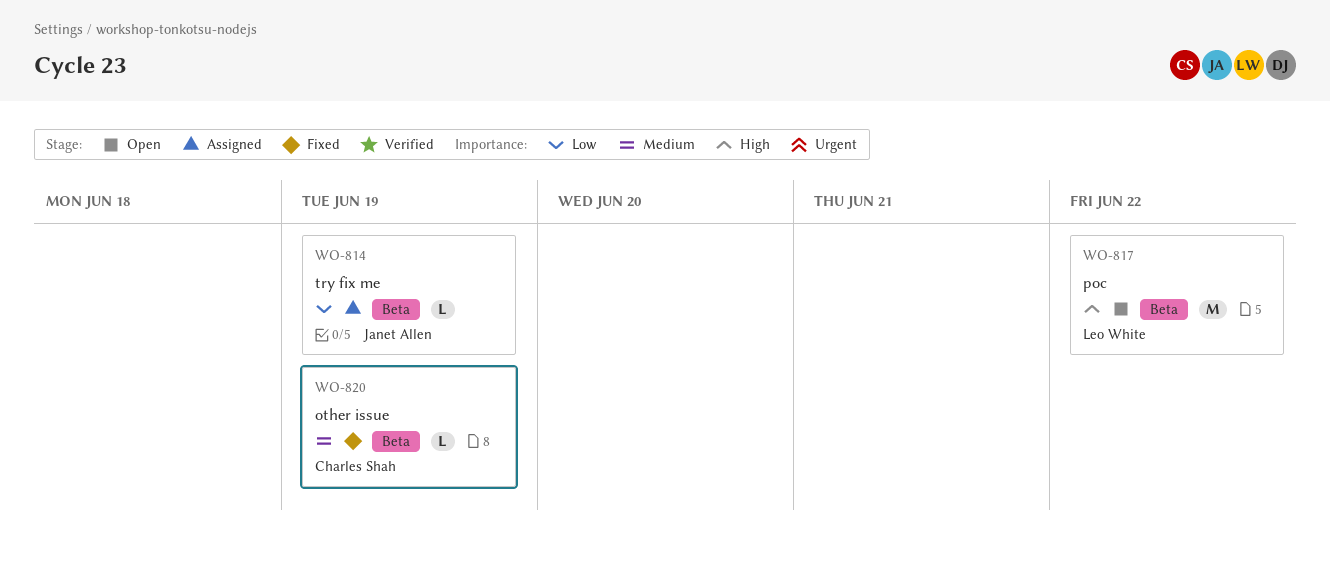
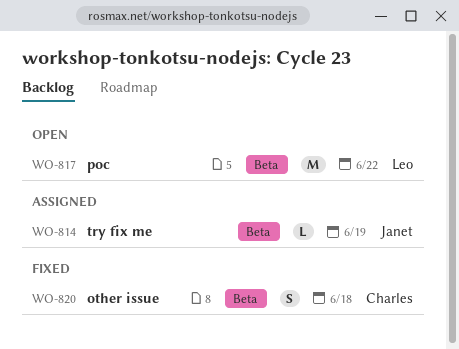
WO-820, estimate: L -> S
WO-820, due: Jun 19 -> Jun 18

